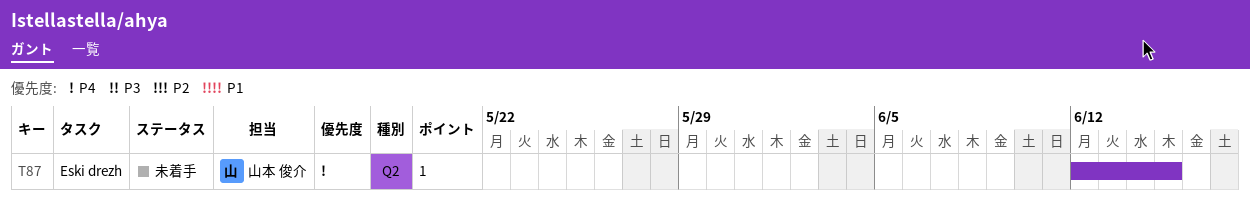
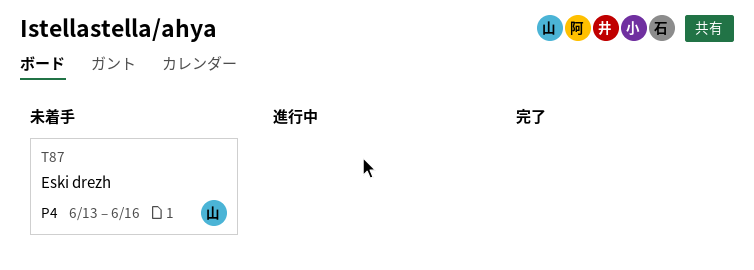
T87, start: Jun 12 -> Jun 13
T87, due: Jun 15 -> Jun 16

